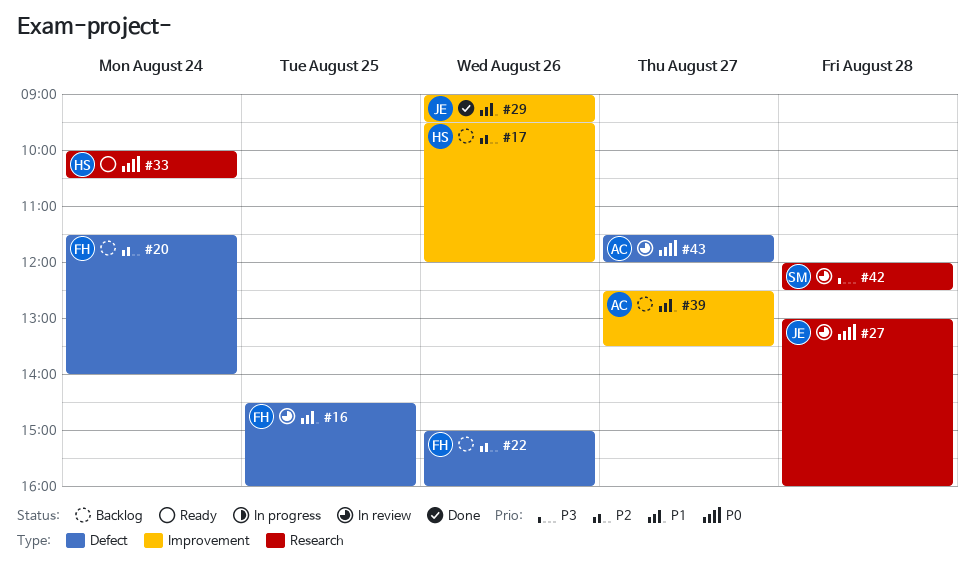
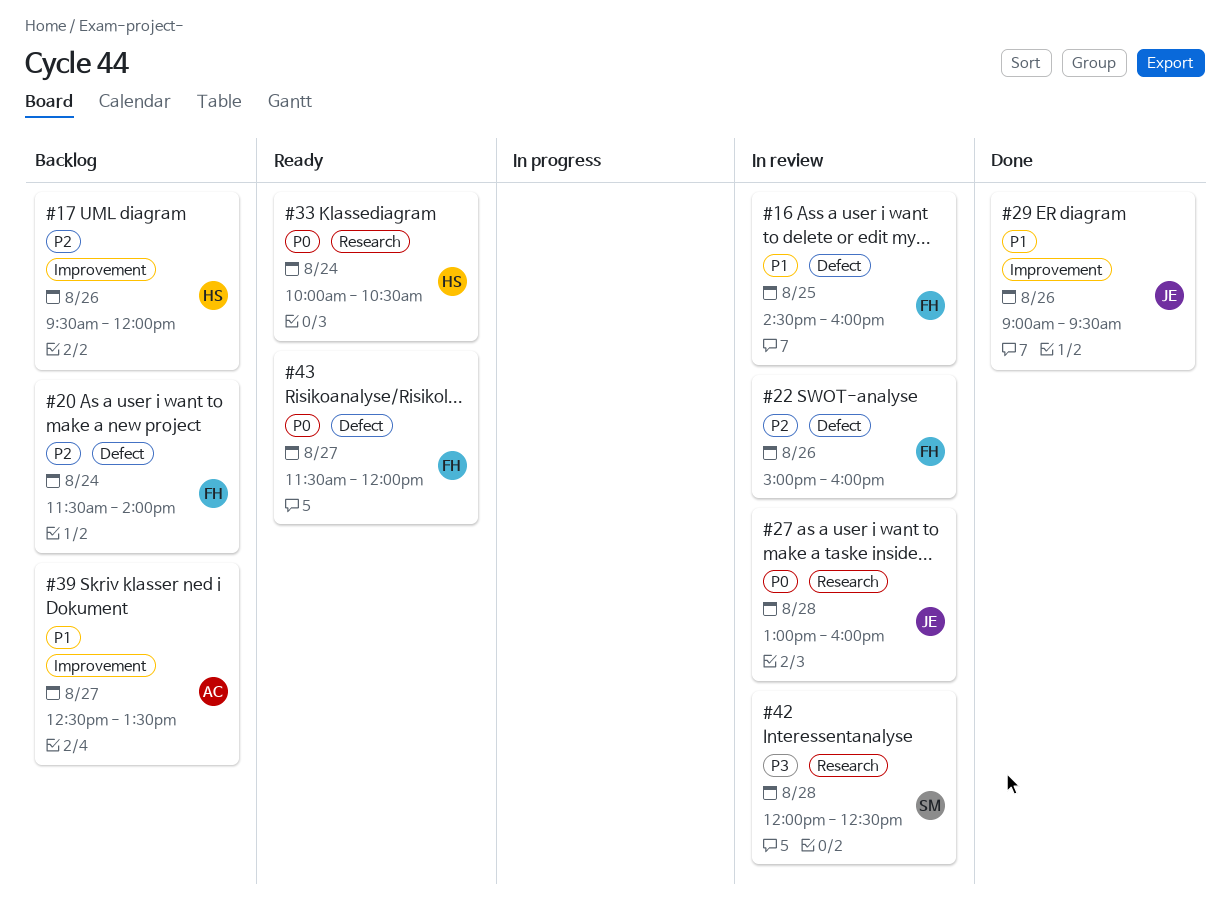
#22, status: Backlog -> In review
#43, status: In review -> Ready
#43, owner: AC -> FH

